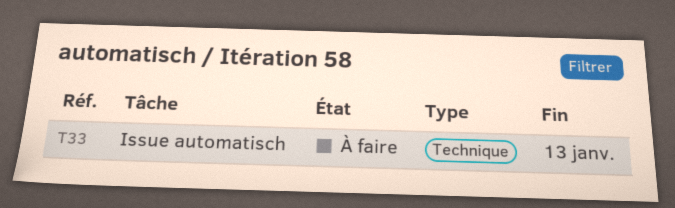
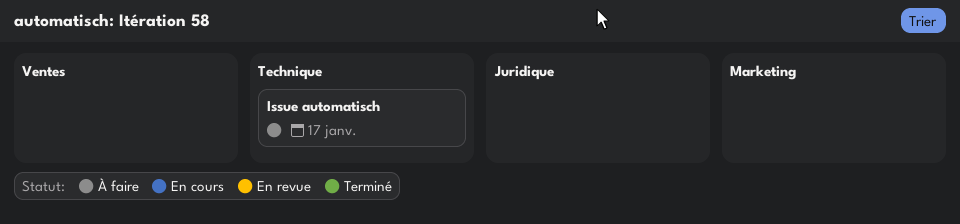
Issue automatisch, due: Jan 13 -> Jan 17

